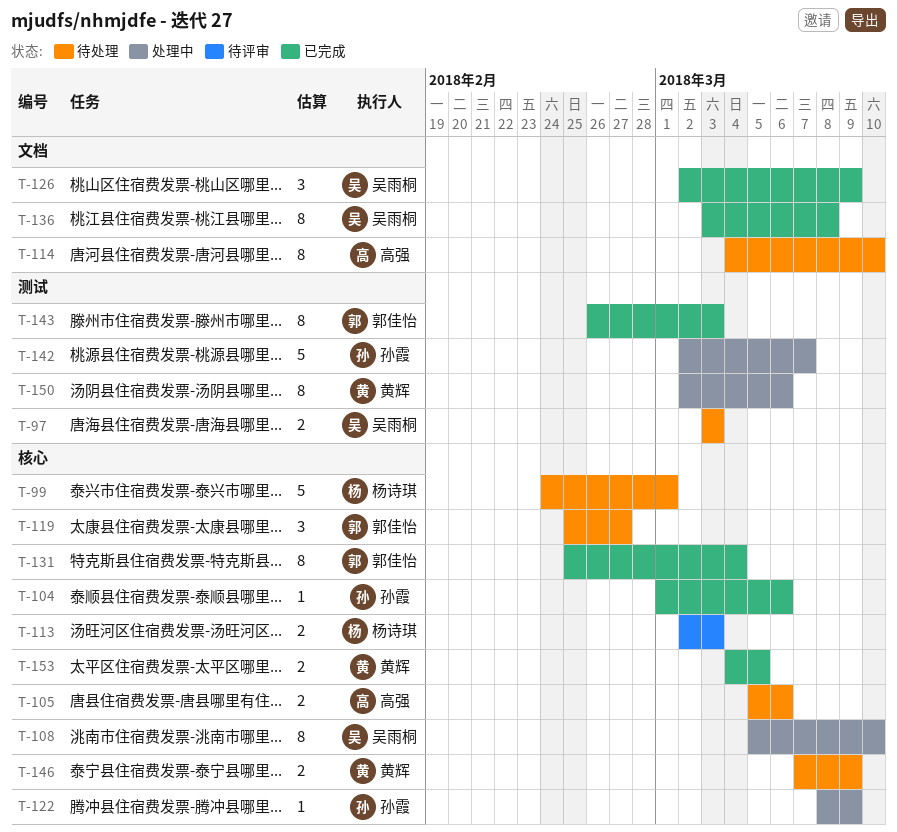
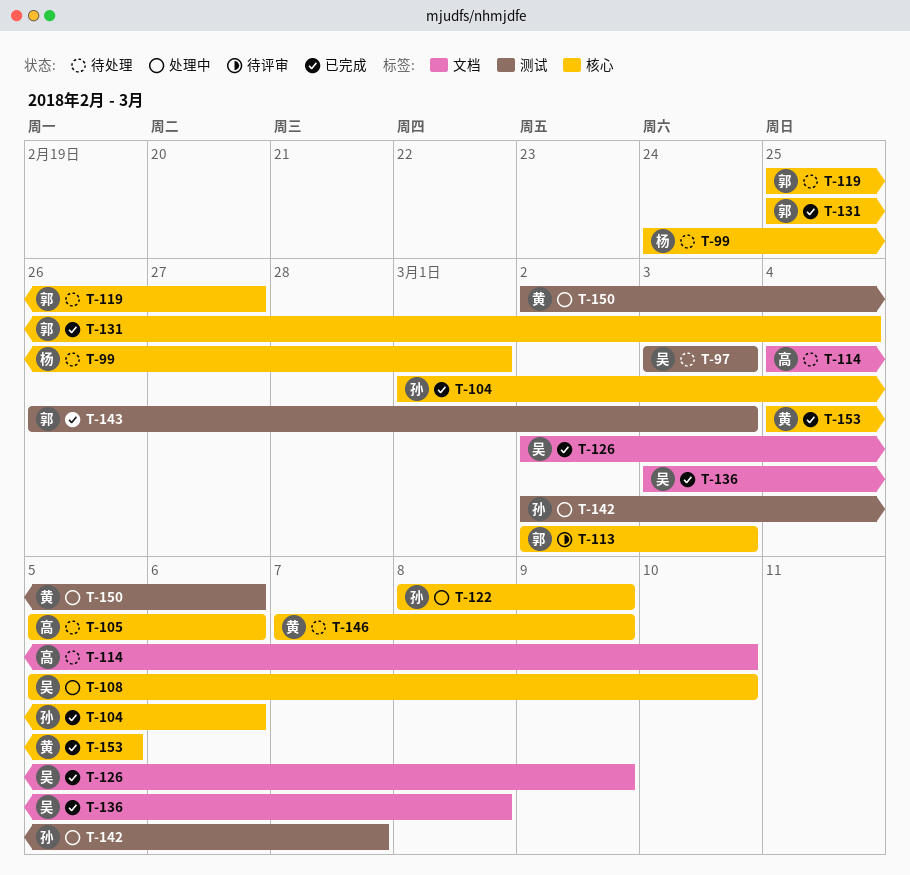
T-113, owner: 杨诗琪 -> 郭佳怡

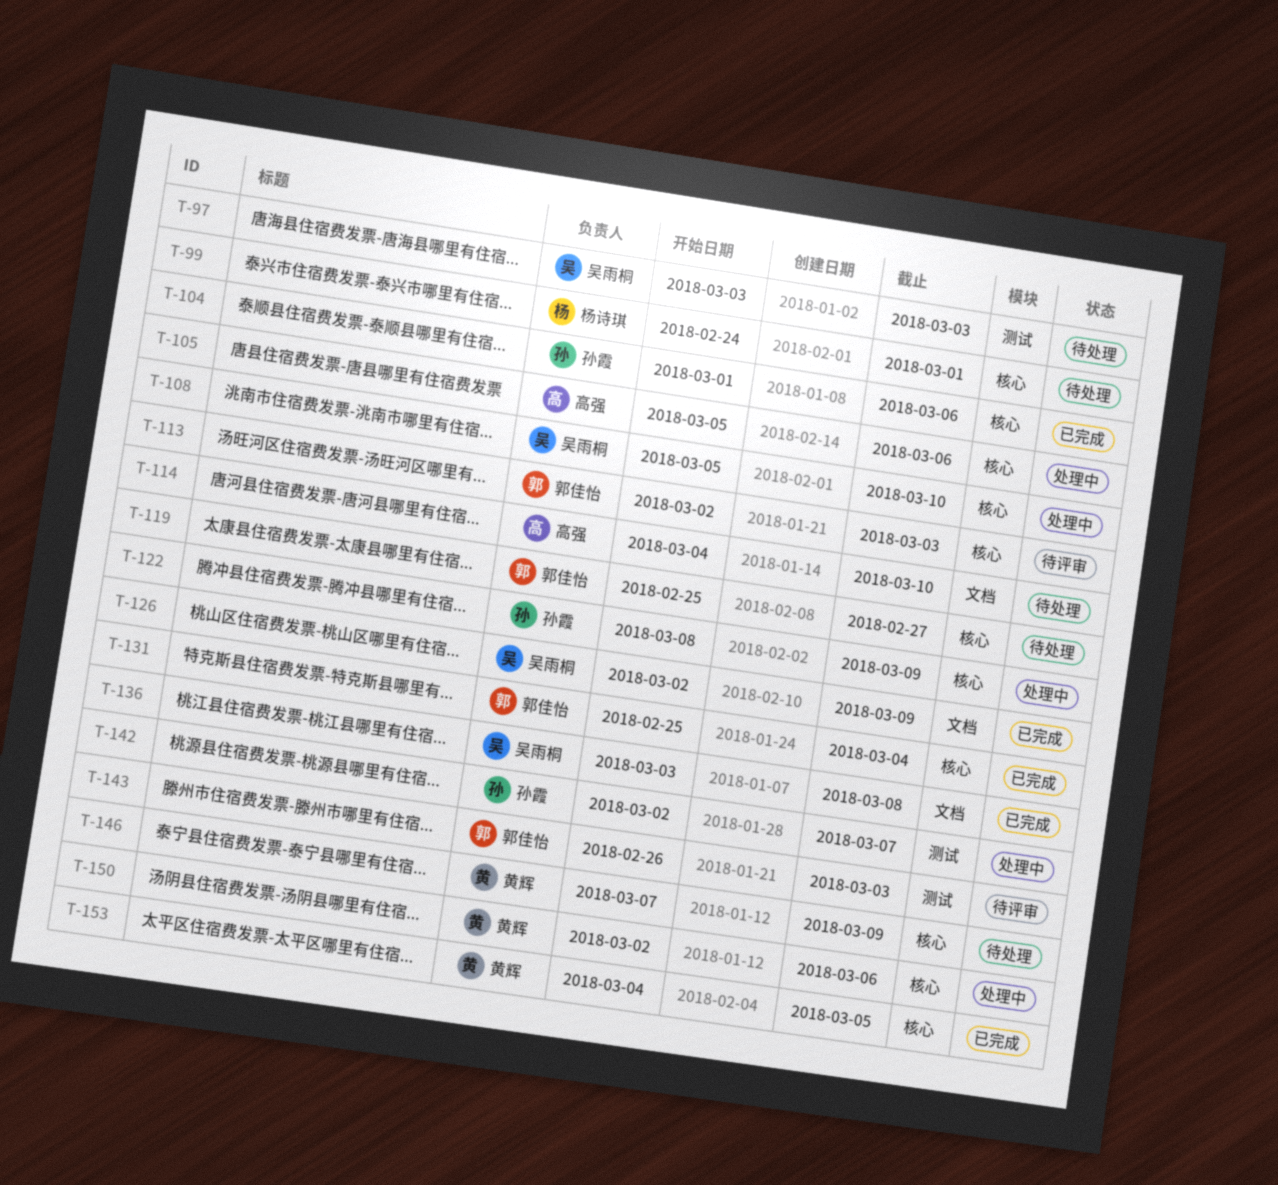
T-105, status: 待处理 -> 处理中
T-143, status: 已完成 -> 待评审
T-150, label: 测试 -> 核心

